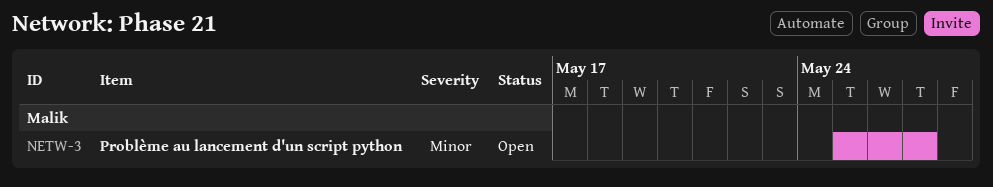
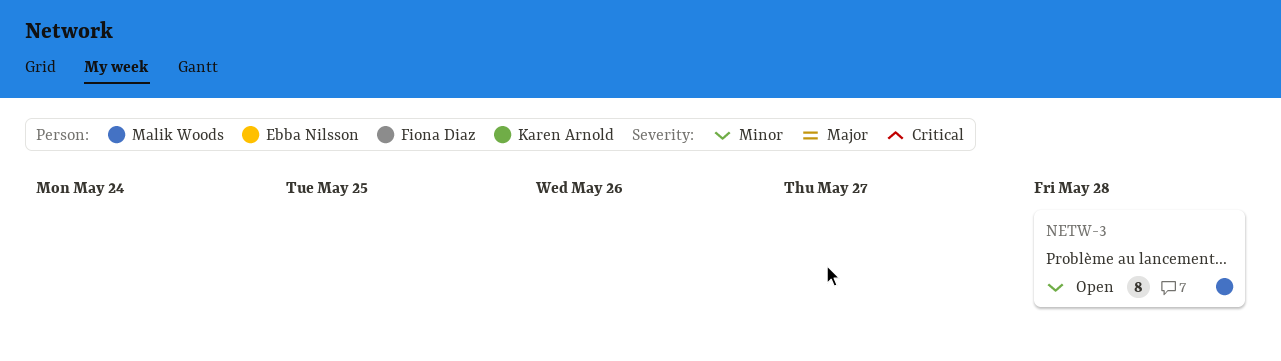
NETW-3, due: May 27 -> May 28

